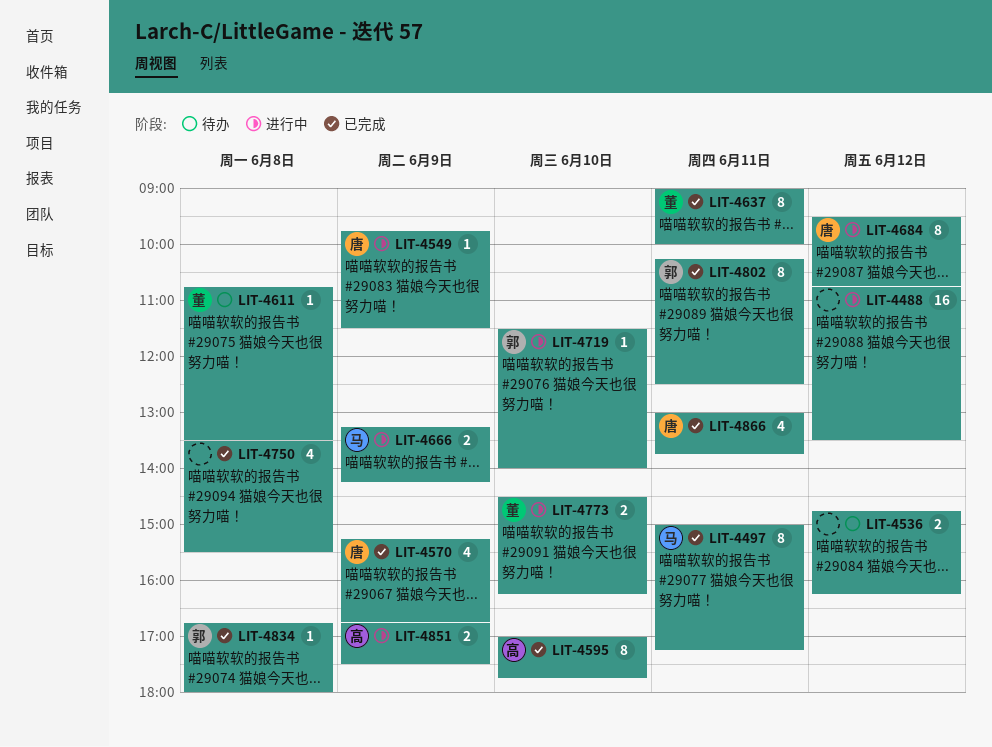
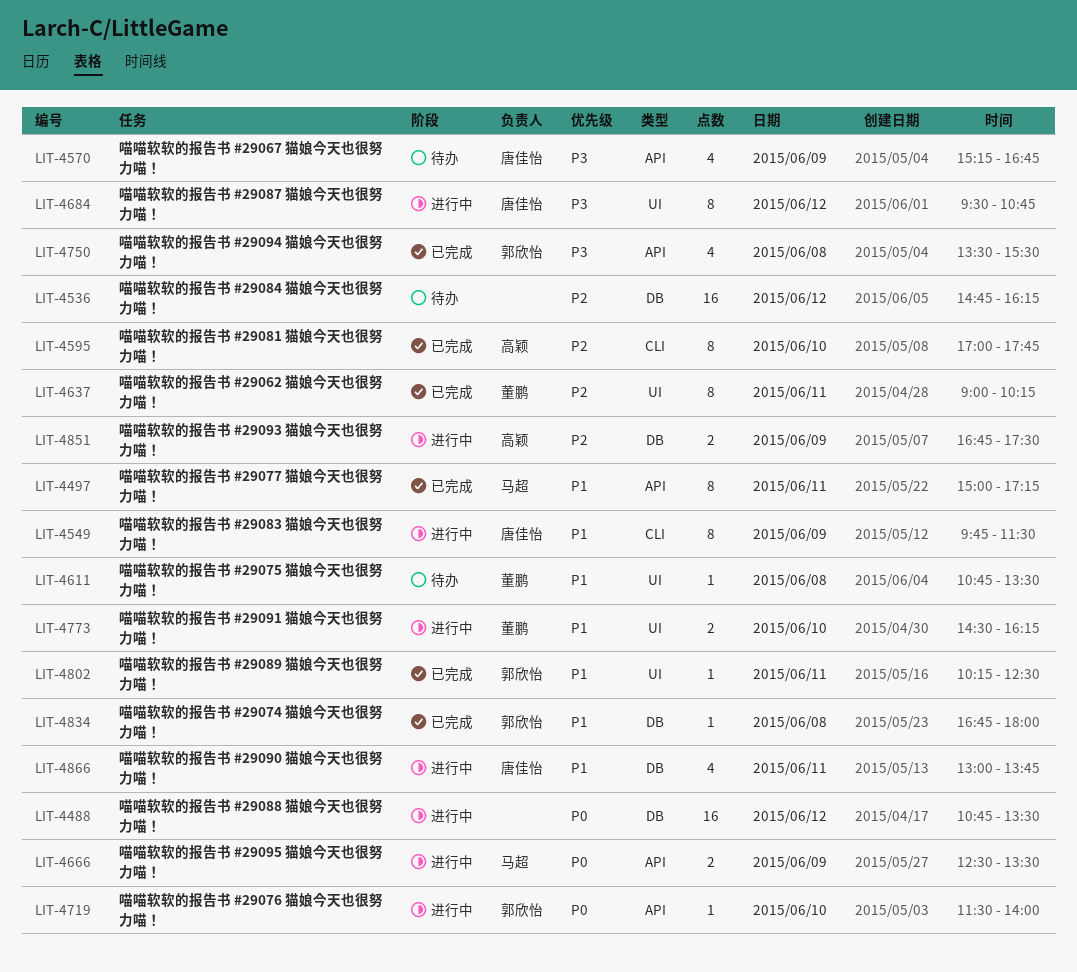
LIT-4536, estimate: 2 -> 16
LIT-4549, estimate: 1 -> 8
LIT-4570, status: 已完成 -> 待办
LIT-4637, ends: 10:00 -> 10:15
LIT-4666, begins: 13:15 -> 12:30
LIT-4666, ends: 14:15 -> 13:30
LIT-4750, owner: none -> 郭欣怡
LIT-4802, estimate: 8 -> 1
LIT-4866, status: 已完成 -> 进行中

